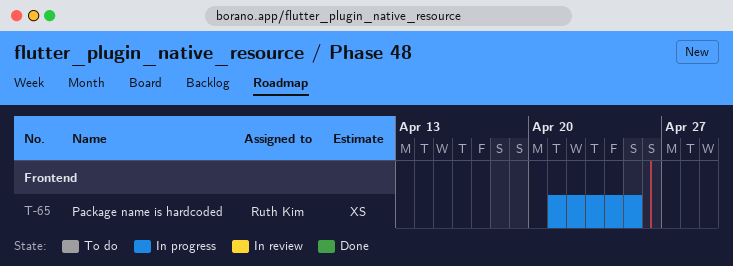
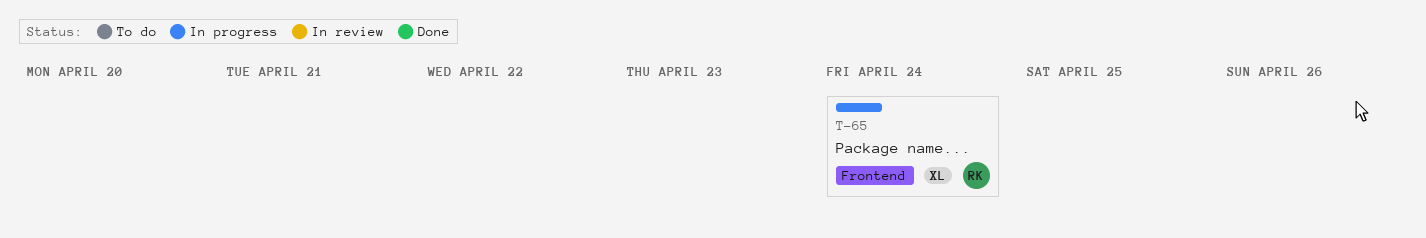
T-65, estimate: XS -> XL
T-65, due: Apr 25 -> Apr 24

